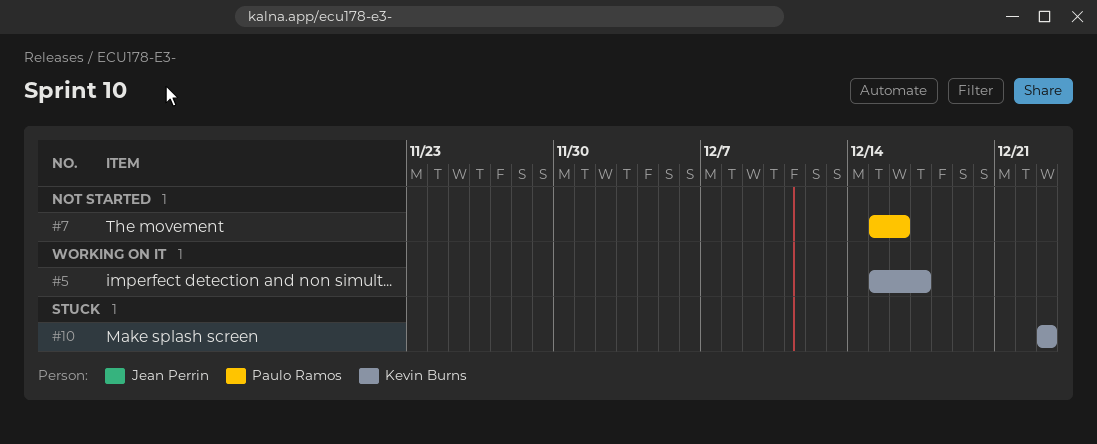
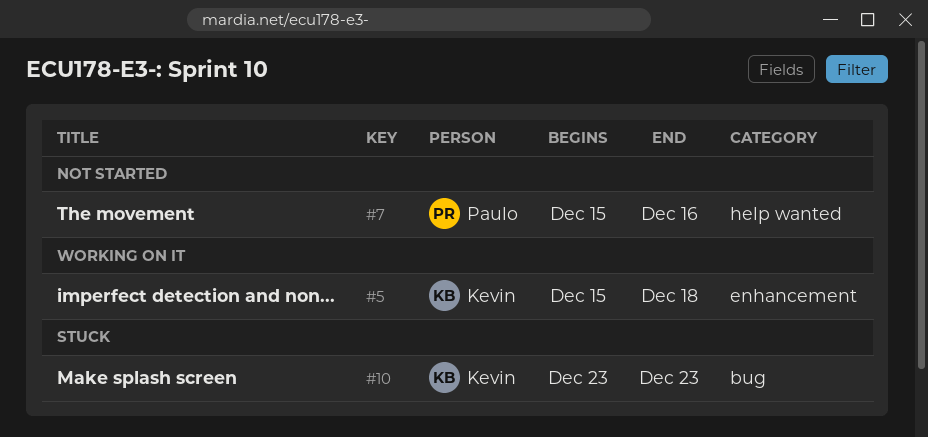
#5, due: Dec 17 -> Dec 18

